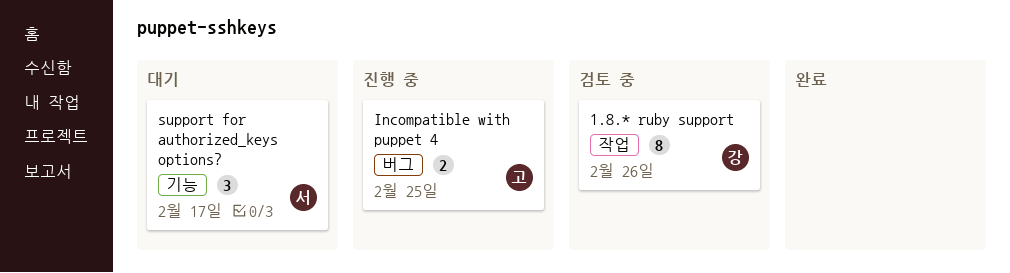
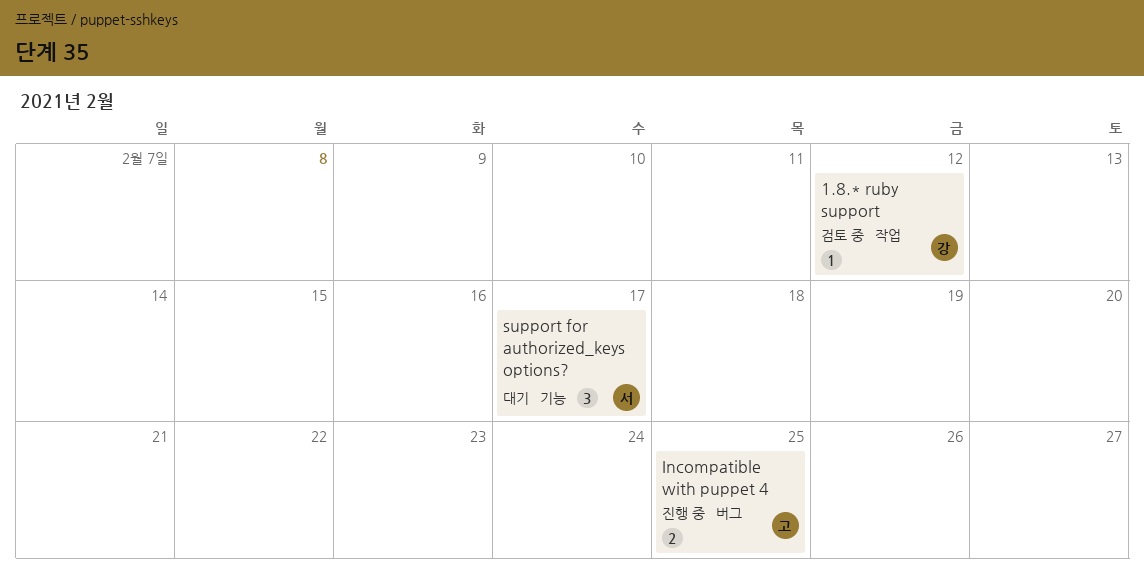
1.8.* ruby support, estimate: 8 -> 1
1.8.* ruby support, due: Feb 26 -> Feb 12

